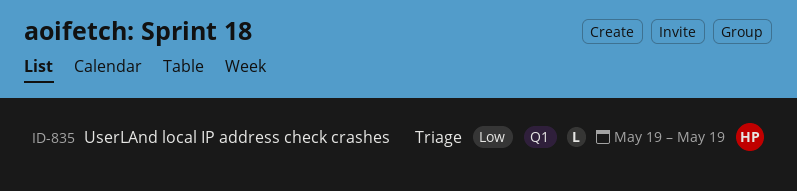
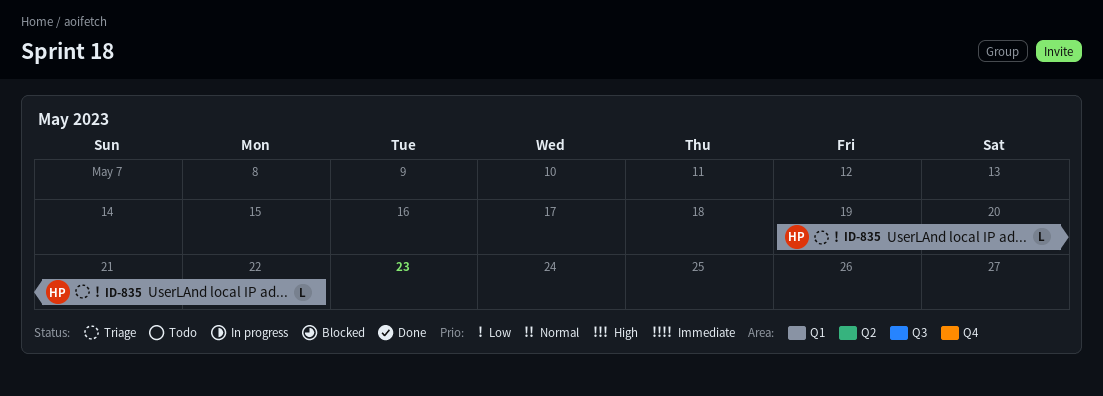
ID-835, due: May 19 -> May 22

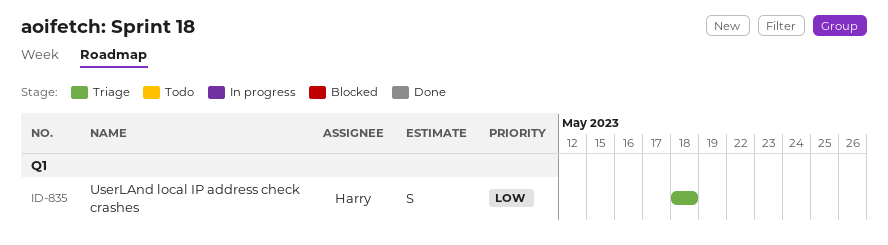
ID-835, estimate: L -> S
ID-835, start: May 19 -> May 18
ID-835, due: May 22 -> May 18

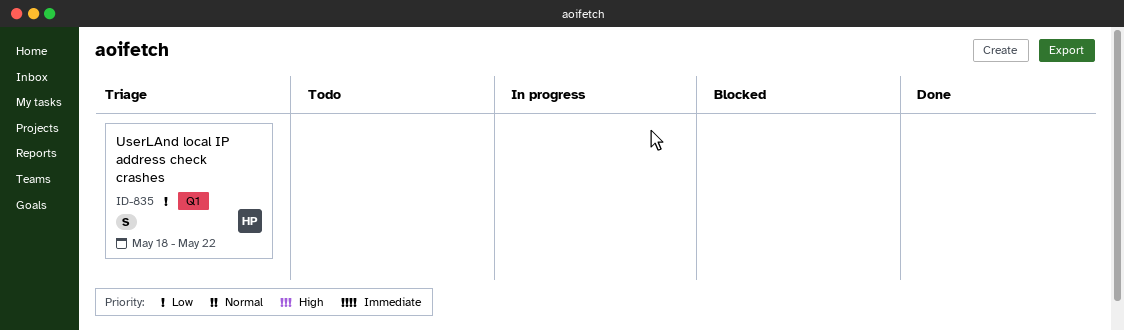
ID-835, due: May 18 -> May 22

